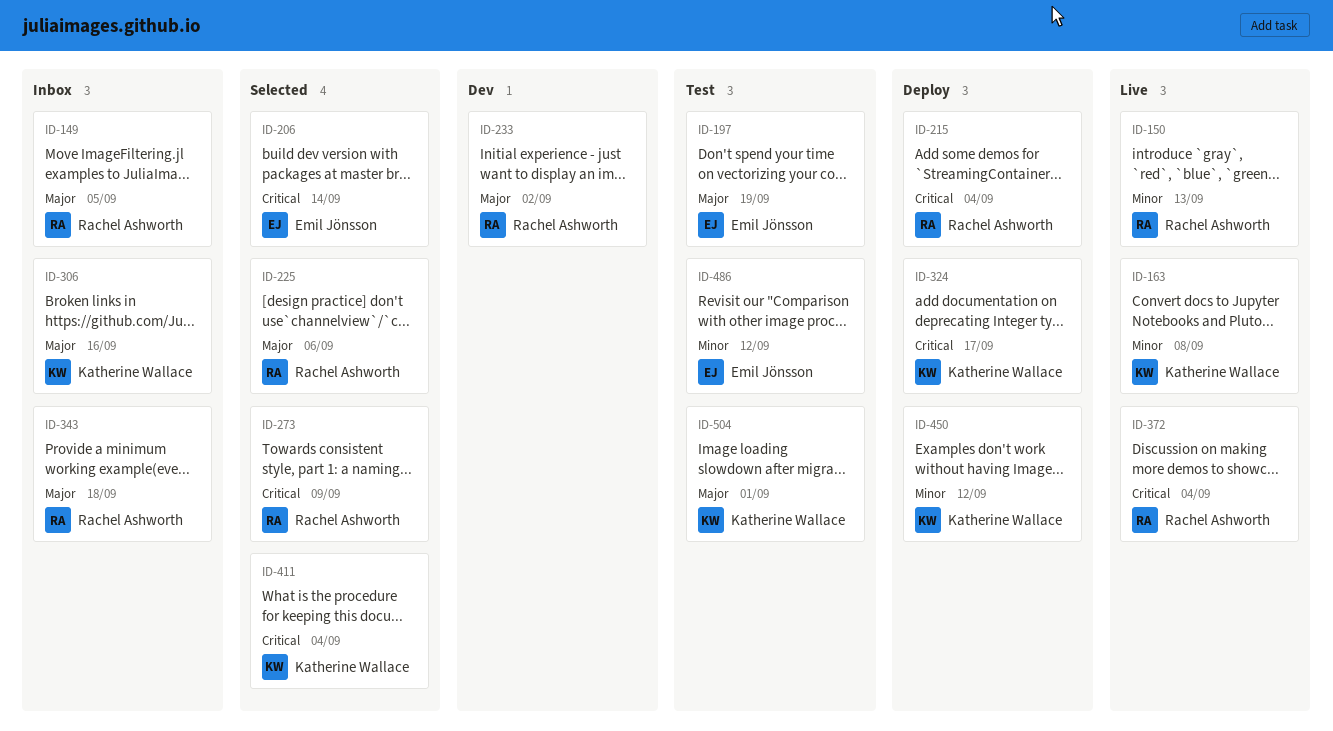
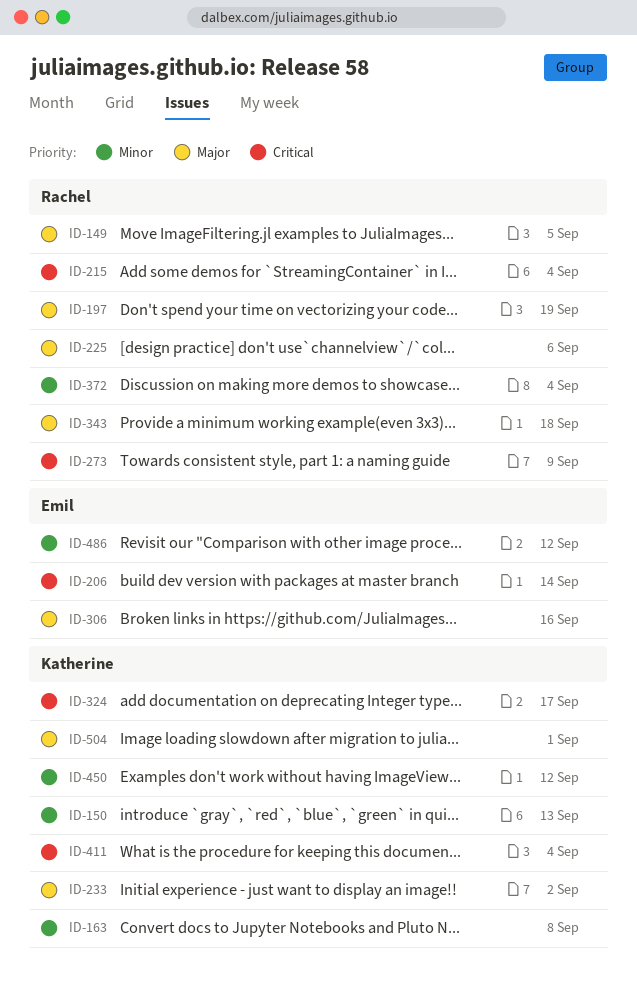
ID-150, owner: Rachel Ashworth -> Katherine Wallace
ID-197, owner: Emil Jönsson -> Rachel Ashworth
ID-233, owner: Rachel Ashworth -> Katherine Wallace
ID-306, owner: Katherine Wallace -> Emil Jönsson
ID-372, priority: Critical -> Minor

